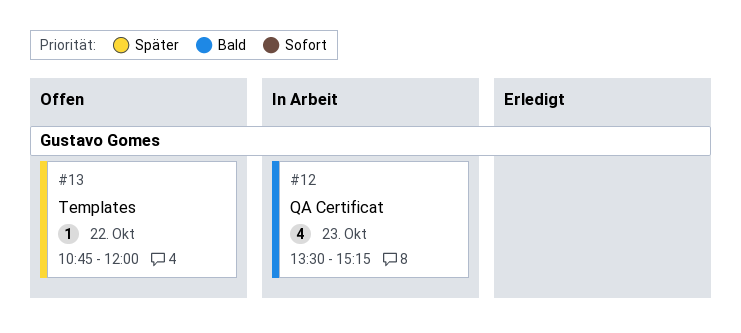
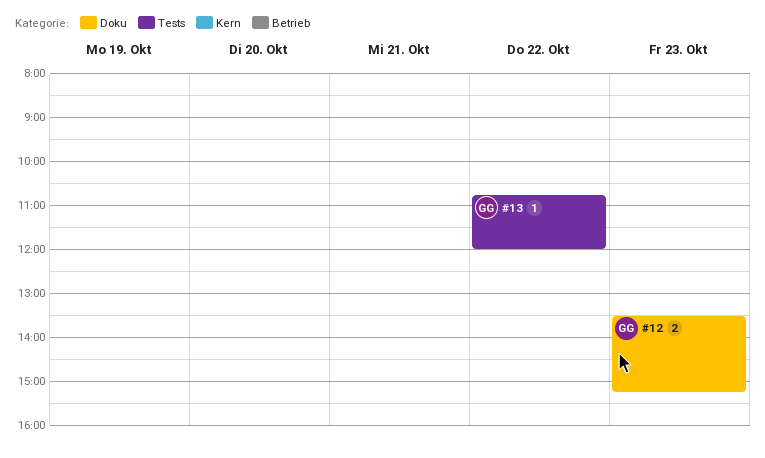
#12, estimate: 4 -> 2

